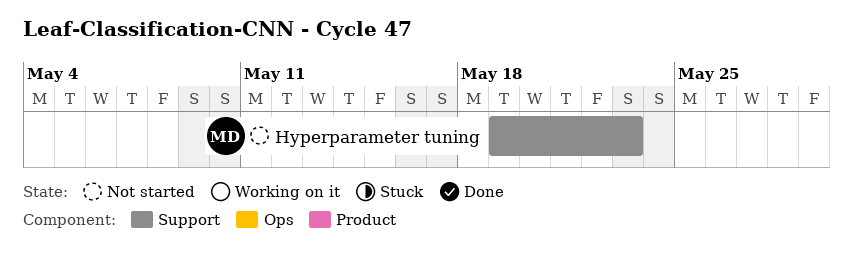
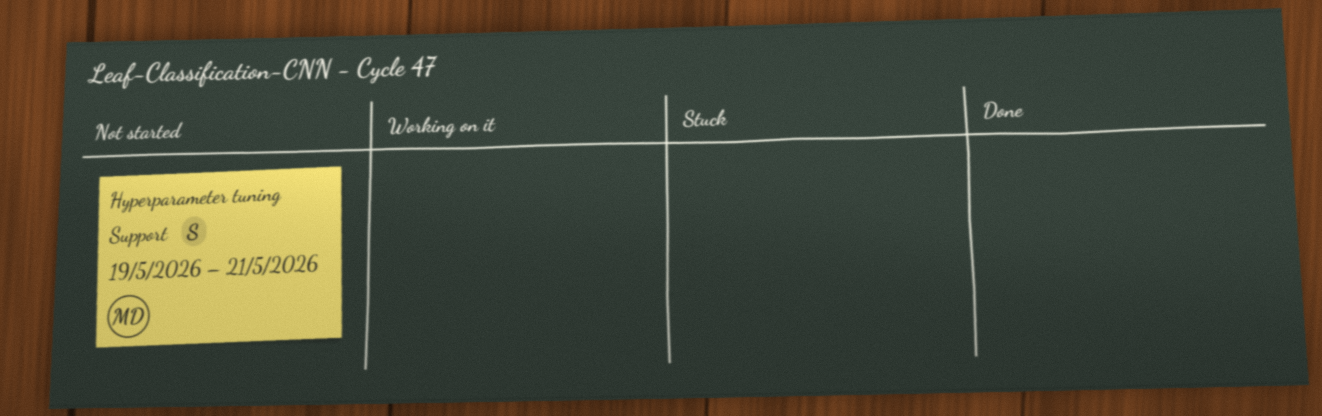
Hyperparameter tuning, due: May 23 -> May 21

